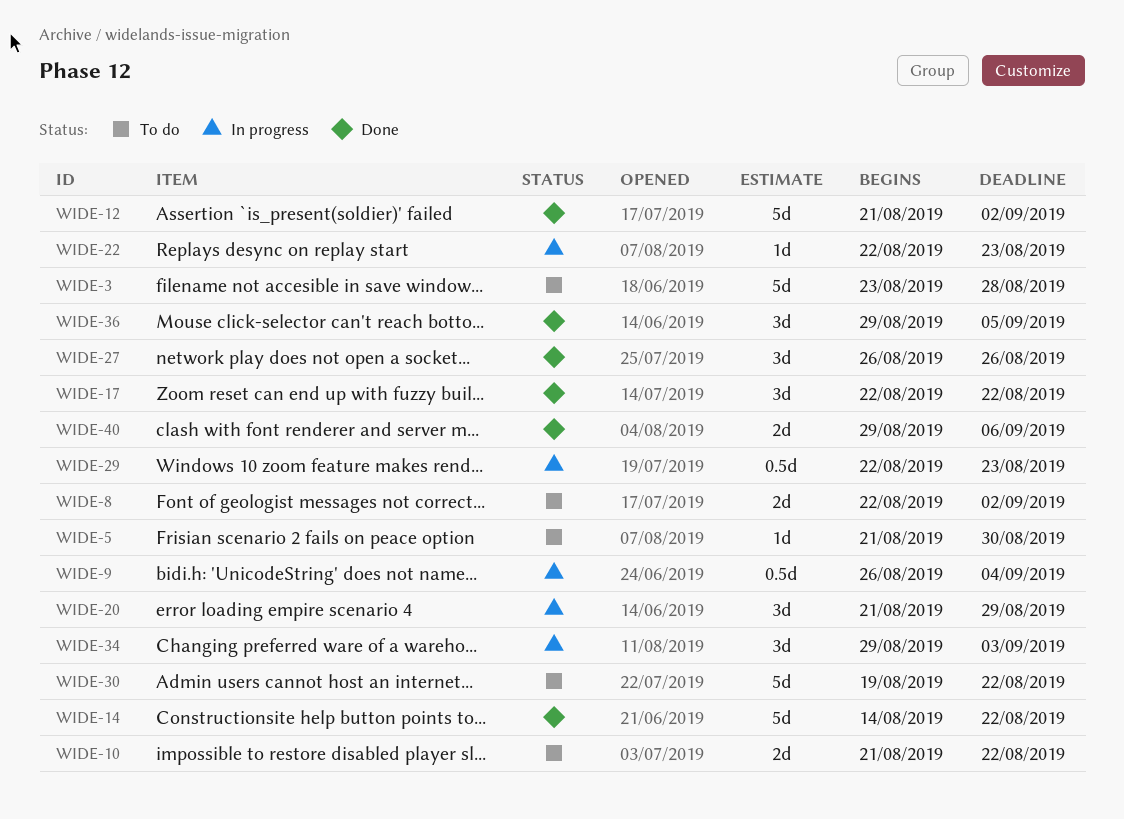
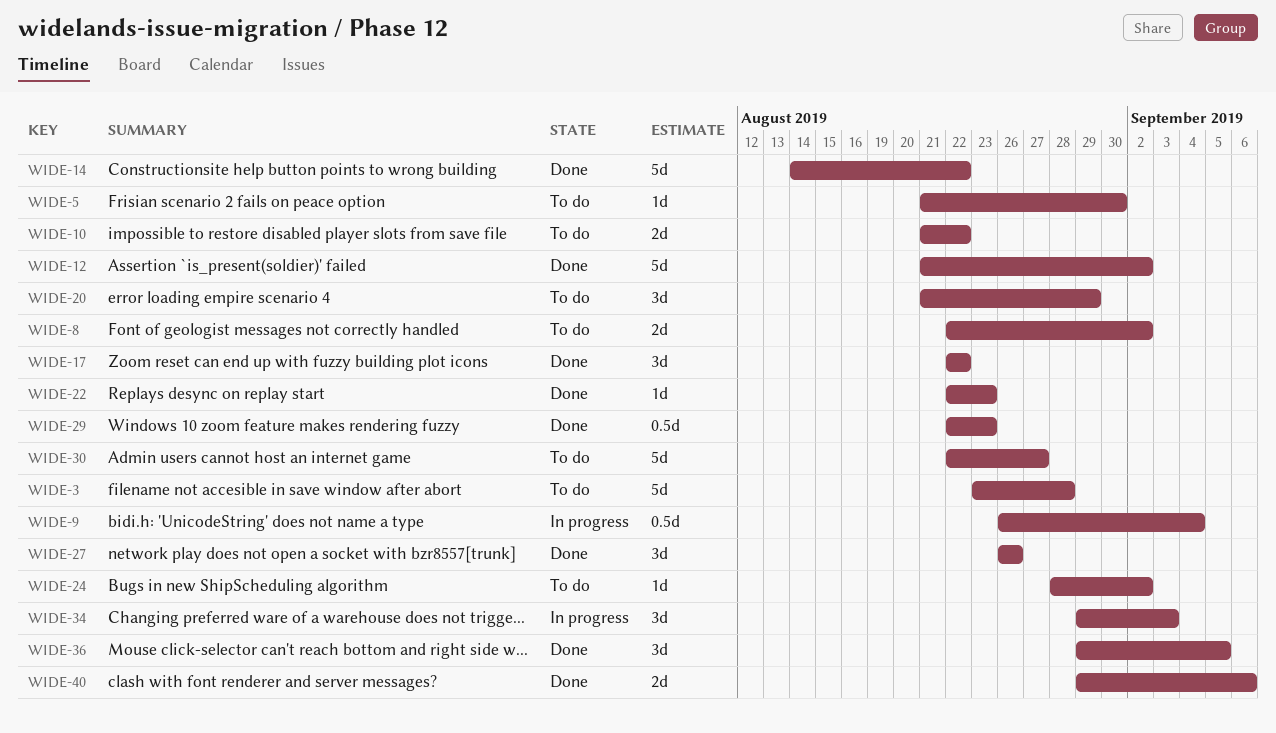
WIDE-20, status: In progress -> To do
WIDE-22, status: In progress -> Done
WIDE-24: none -> present
WIDE-29, status: In progress -> Done
WIDE-30, start: Aug 19 -> Aug 22
WIDE-30, due: Aug 22 -> Aug 27

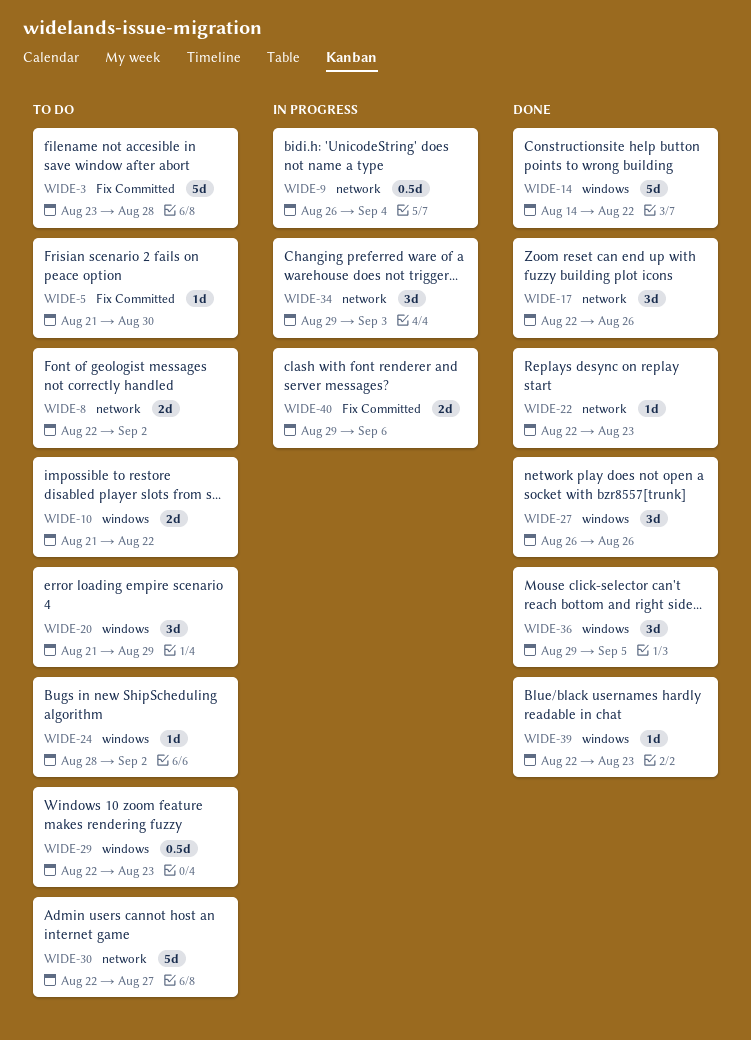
WIDE-12: present -> none
WIDE-17, due: Aug 22 -> Aug 26
WIDE-29, status: Done -> To do
WIDE-39: none -> present
WIDE-40, status: Done -> In progress

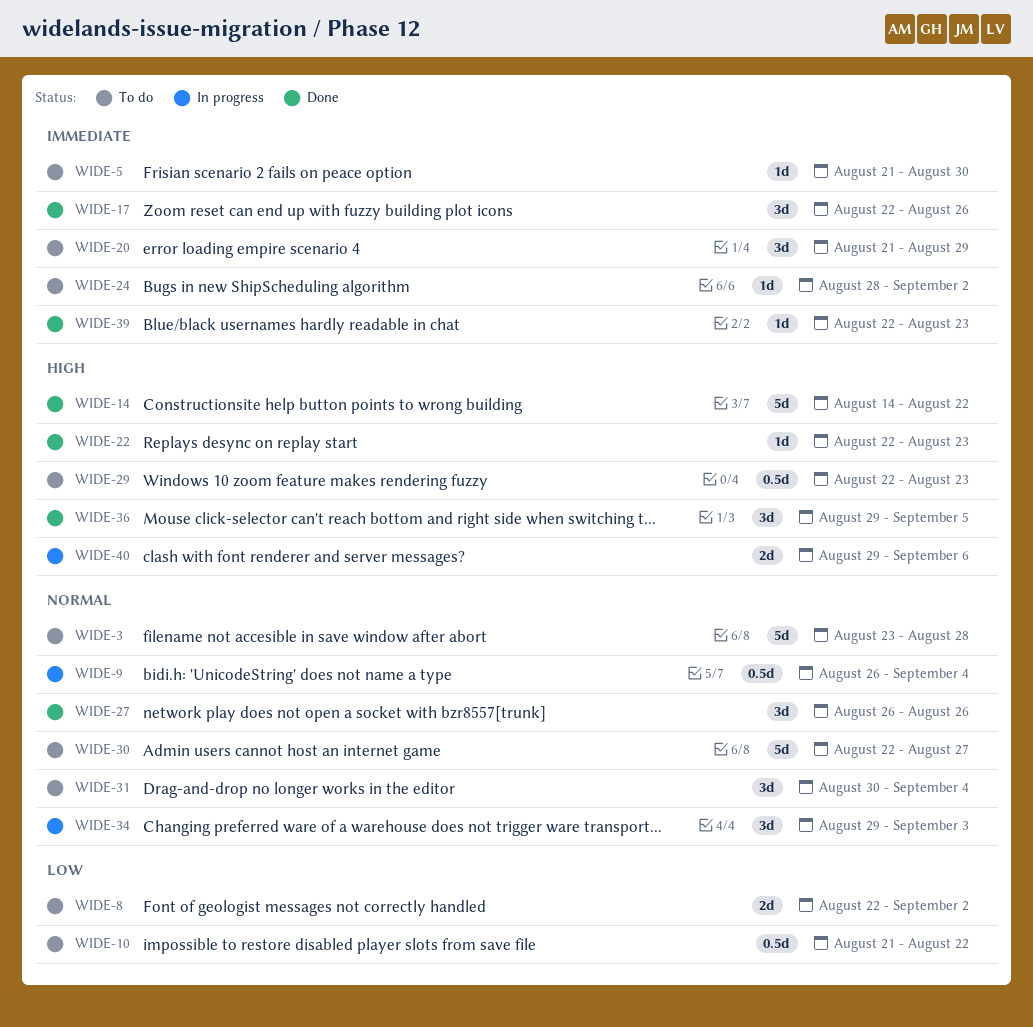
WIDE-10, estimate: 2d -> 0.5d
WIDE-31: none -> present

